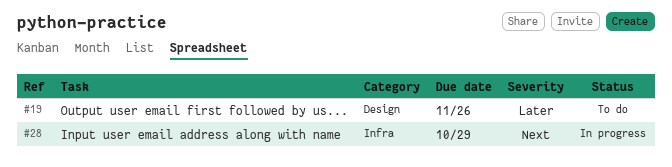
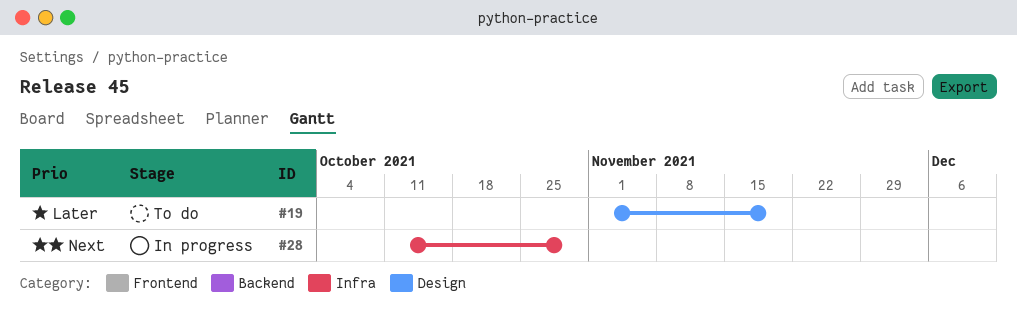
#19, due: Nov 26 -> Nov 19

